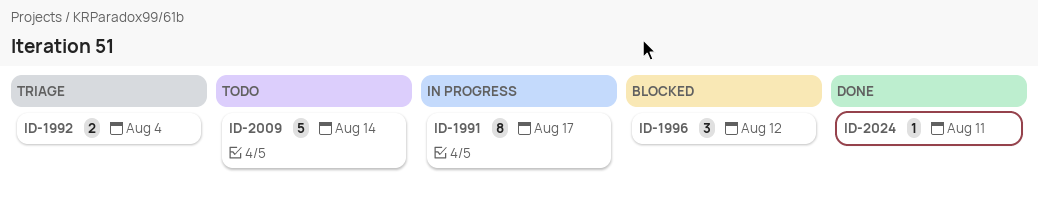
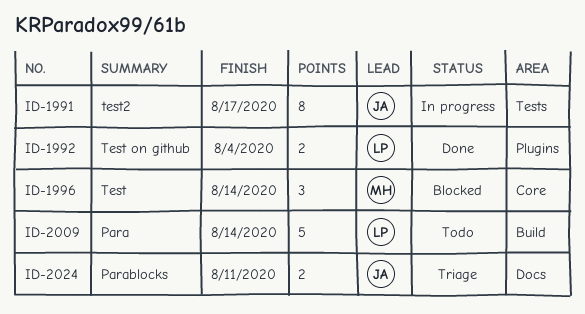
ID-1992, status: Triage -> Done
ID-1996, due: Aug 12 -> Aug 14
ID-2024, status: Done -> Triage
ID-2024, estimate: 1 -> 2

